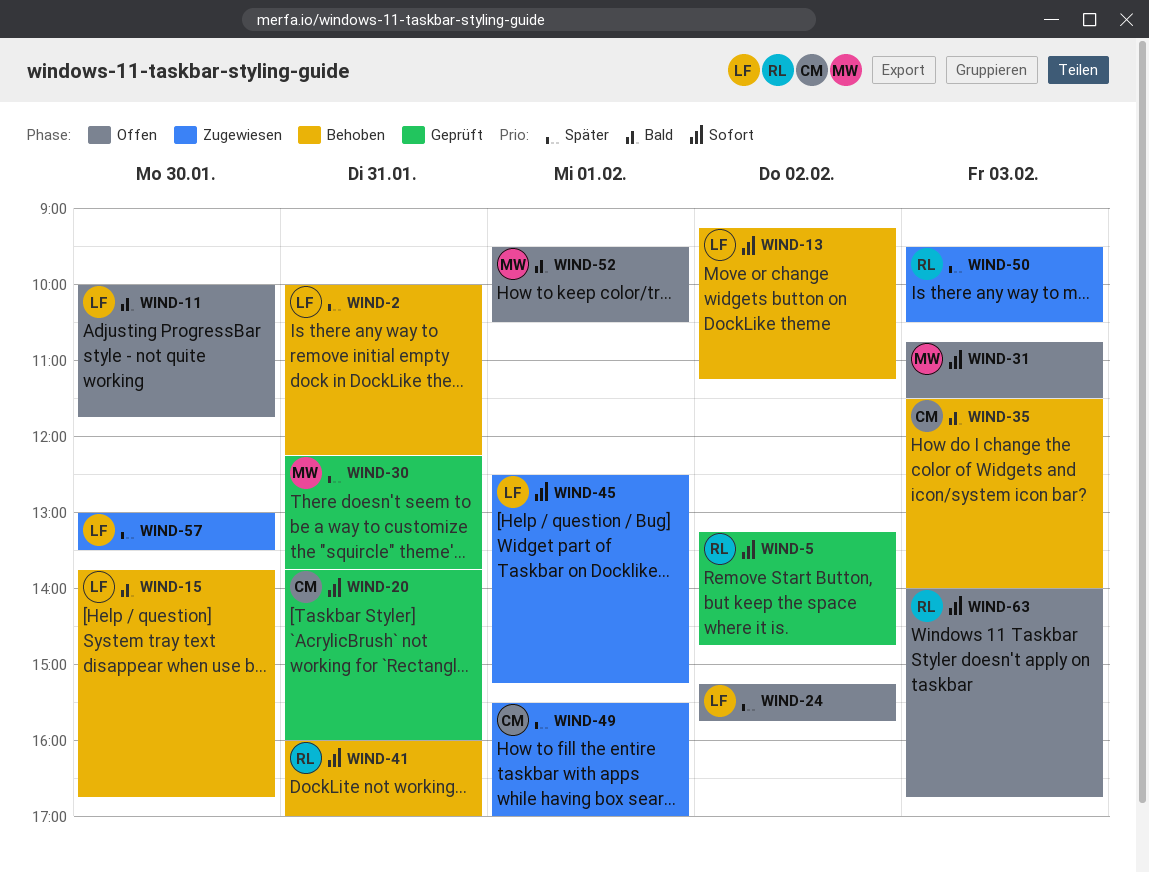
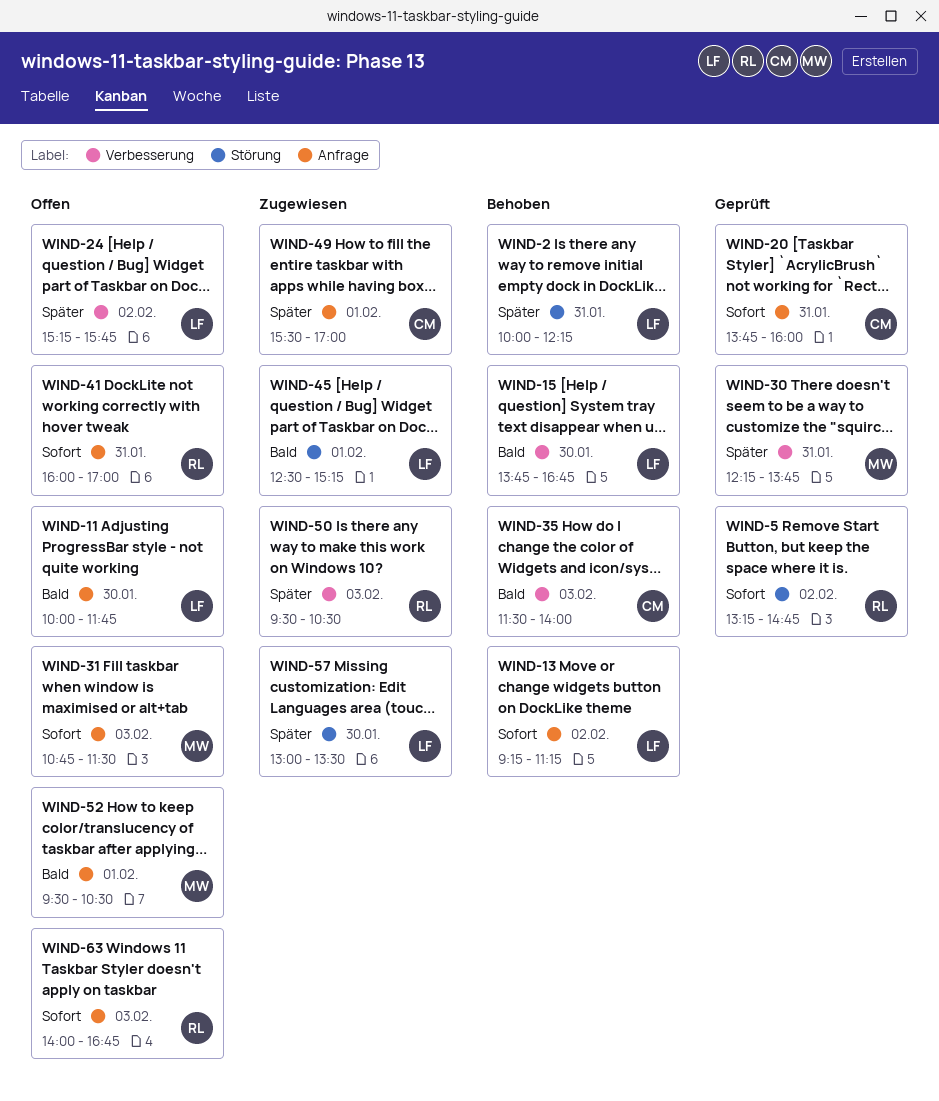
WIND-41, status: Behoben -> Offen
WIND-45, priority: Sofort -> Bald

